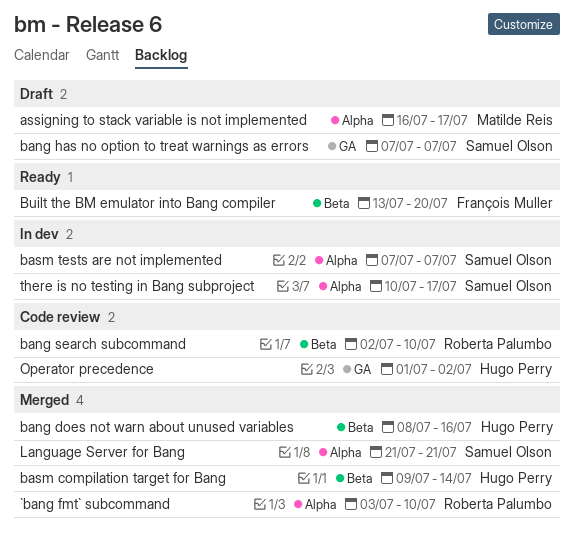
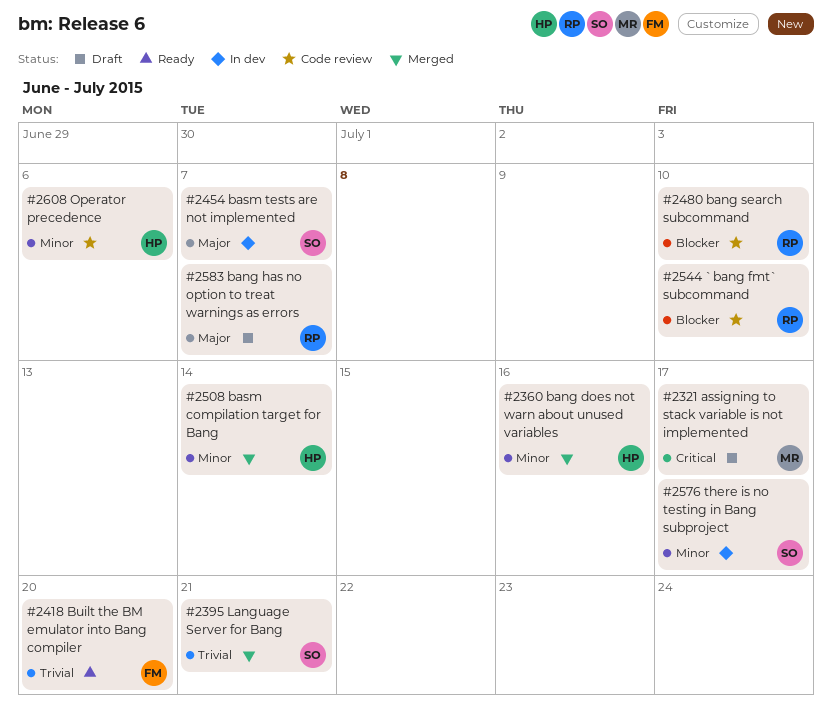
`bang fmt` subcommand, status: Merged -> Code review
bang has no option to treat warnings as errors, owner: Samuel Olson -> Roberta Palumbo
Operator precedence, due: Jul 2 -> Jul 6

